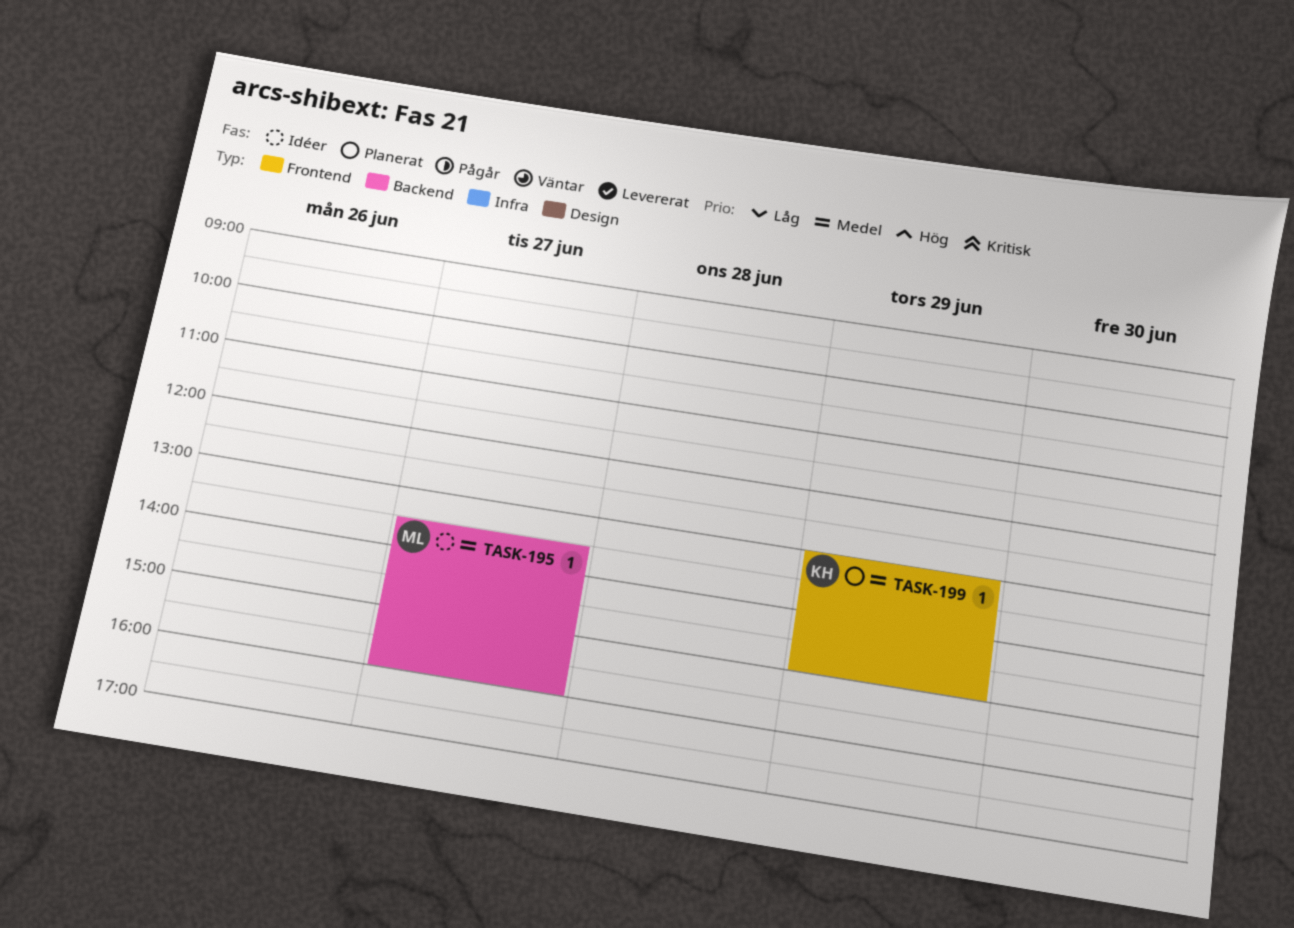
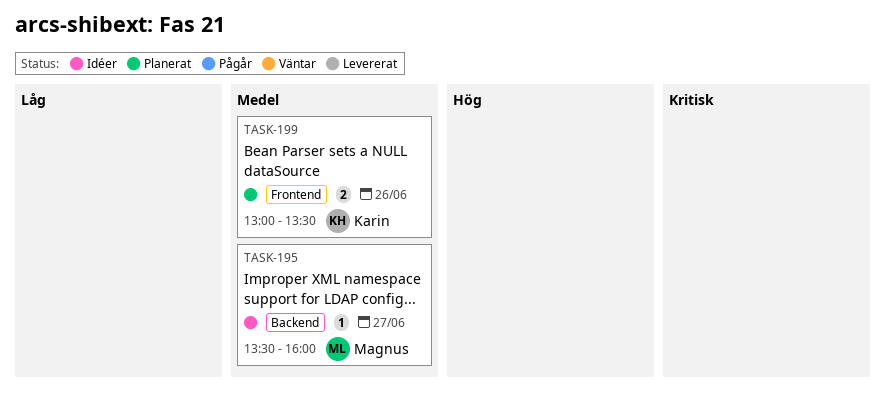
TASK-199, estimate: 1 -> 2
TASK-199, day: Jun 29 -> Jun 26
TASK-199, ends: 15:00 -> 13:30

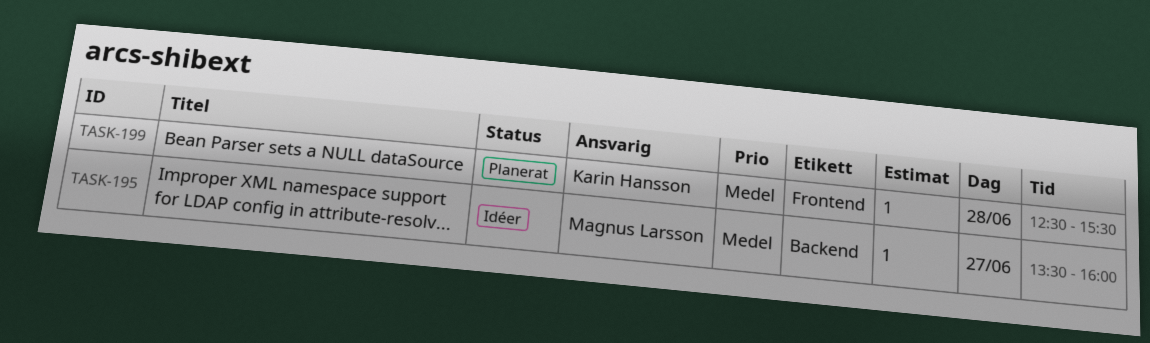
TASK-199, estimate: 2 -> 1
TASK-199, day: Jun 26 -> Jun 28
TASK-199, begins: 13:00 -> 12:30
TASK-199, ends: 13:30 -> 15:30

